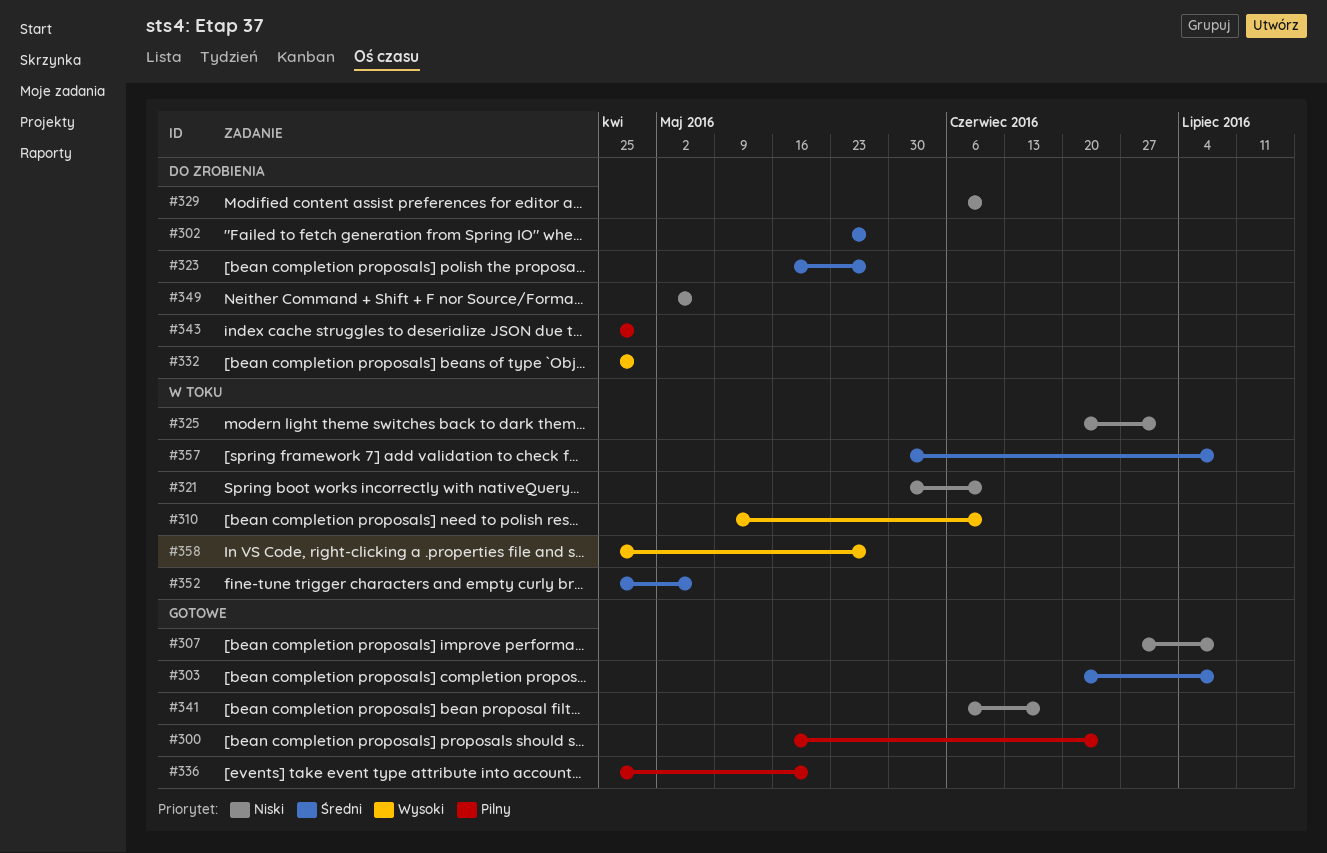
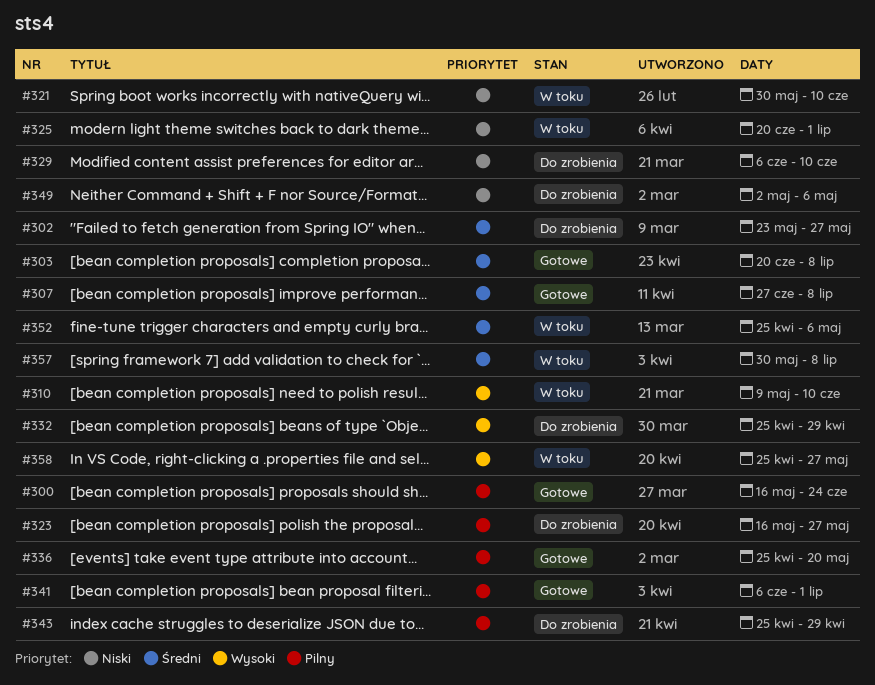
#307, priority: Niski -> Średni
#323, priority: Średni -> Pilny
#341, priority: Niski -> Pilny
#341, due: Jun 17 -> Jul 1

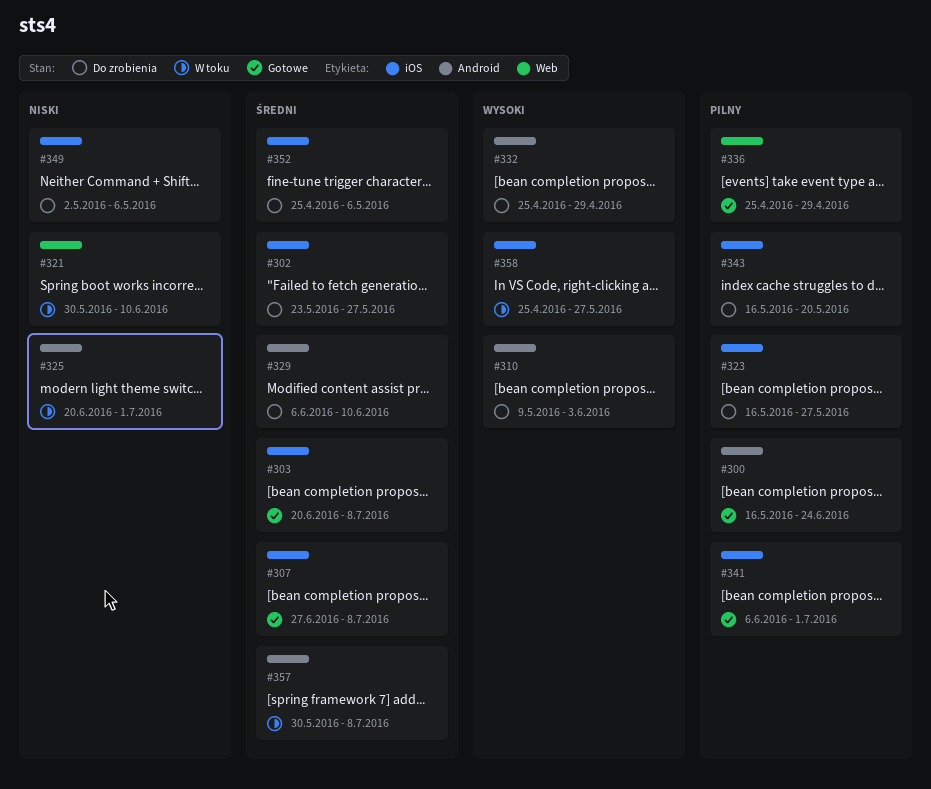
#310, status: W toku -> Do zrobienia
#310, due: Jun 10 -> Jun 3
#329, priority: Niski -> Średni
#336, due: May 20 -> Apr 29
#343, start: Apr 25 -> May 16
#343, due: Apr 29 -> May 20
#352, status: W toku -> Do zrobienia

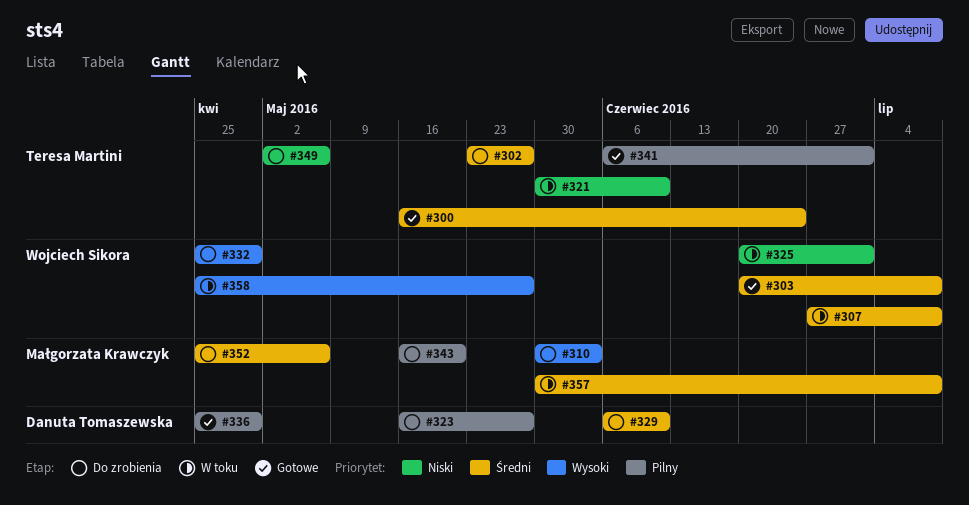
#300, priority: Pilny -> Średni
#307, status: Gotowe -> W toku
#310, start: May 9 -> May 30

